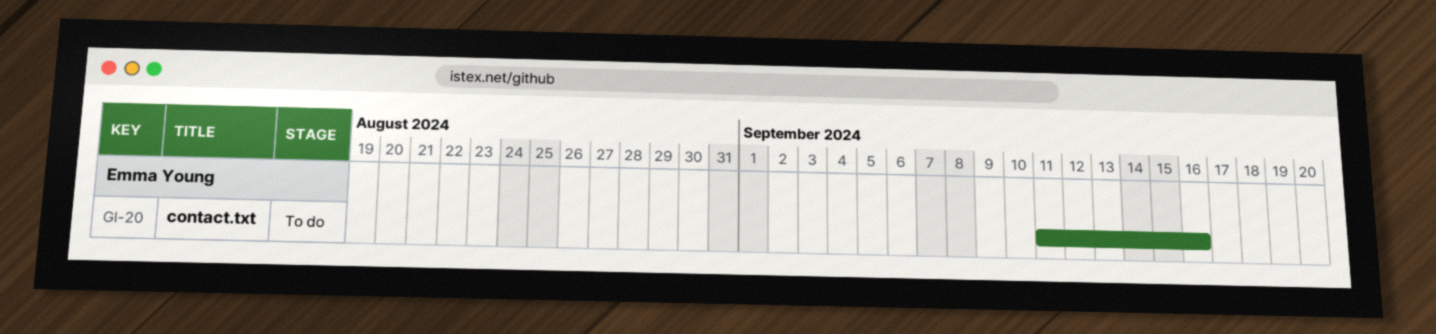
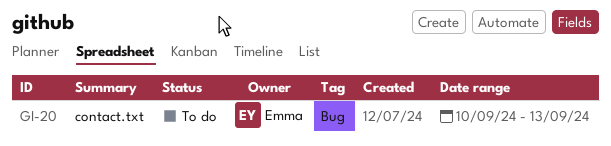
GI-20, start: Sep 11 -> Sep 10
GI-20, due: Sep 16 -> Sep 13

